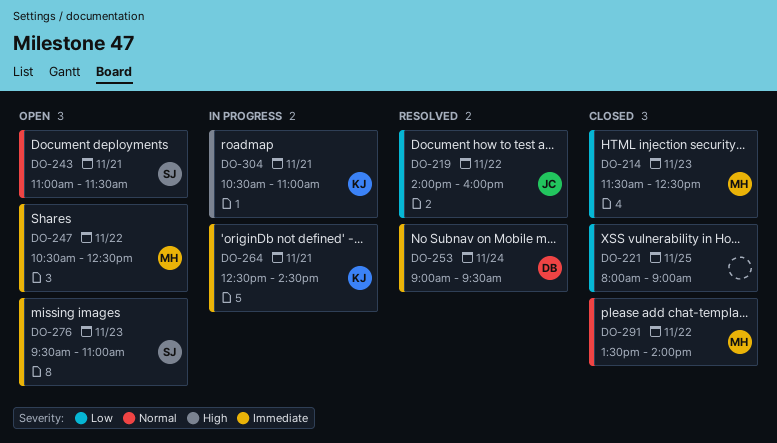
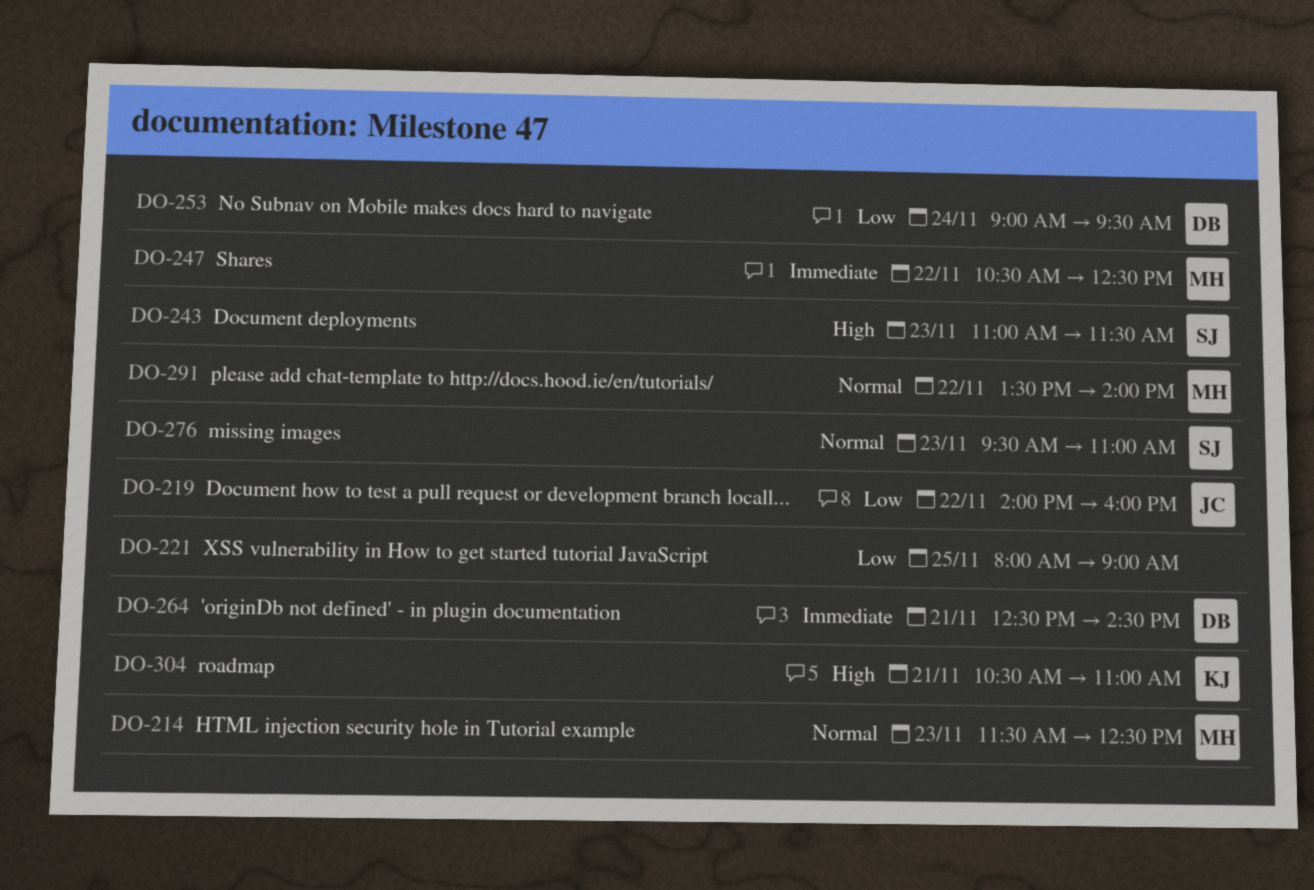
DO-214, priority: Low -> Normal
DO-243, priority: Normal -> High
DO-243, day: Nov 21 -> Nov 23
DO-253, priority: Immediate -> Low
DO-264, owner: KJ -> DB
DO-276, priority: Immediate -> Normal

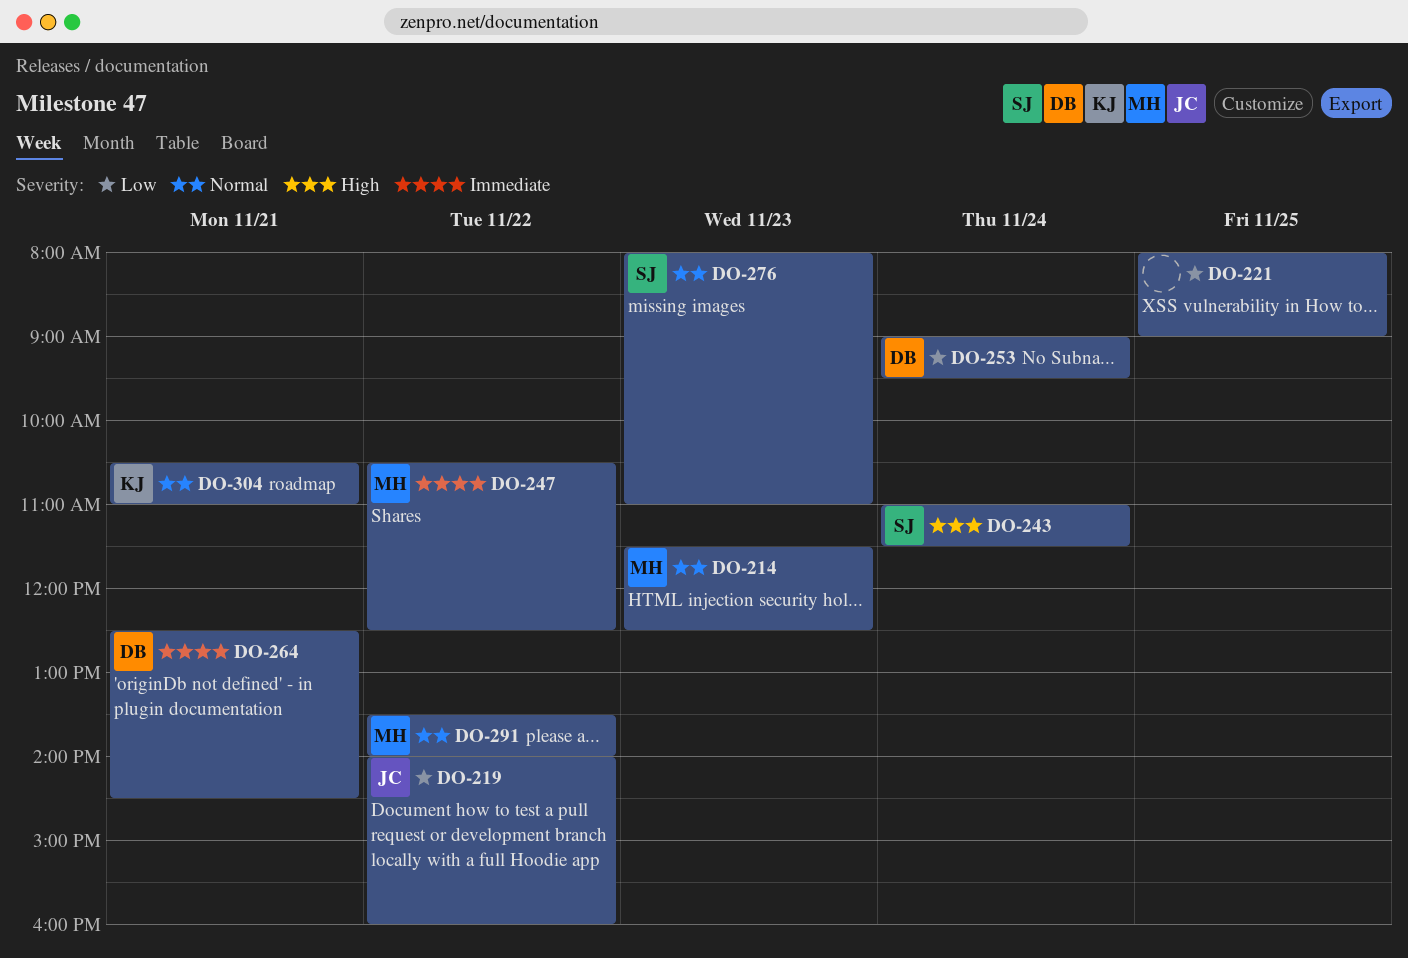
DO-243, day: Nov 23 -> Nov 24
DO-276, begins: 09:30 -> 08:00
DO-304, priority: High -> Normal

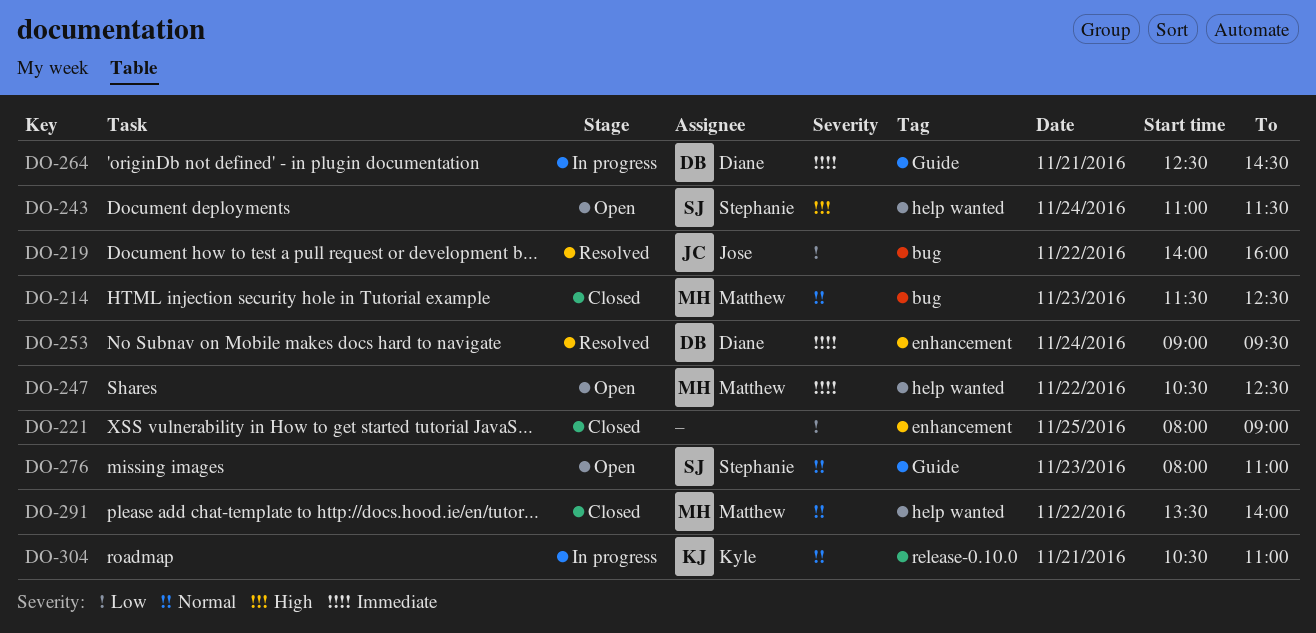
DO-253, priority: Low -> Immediate

